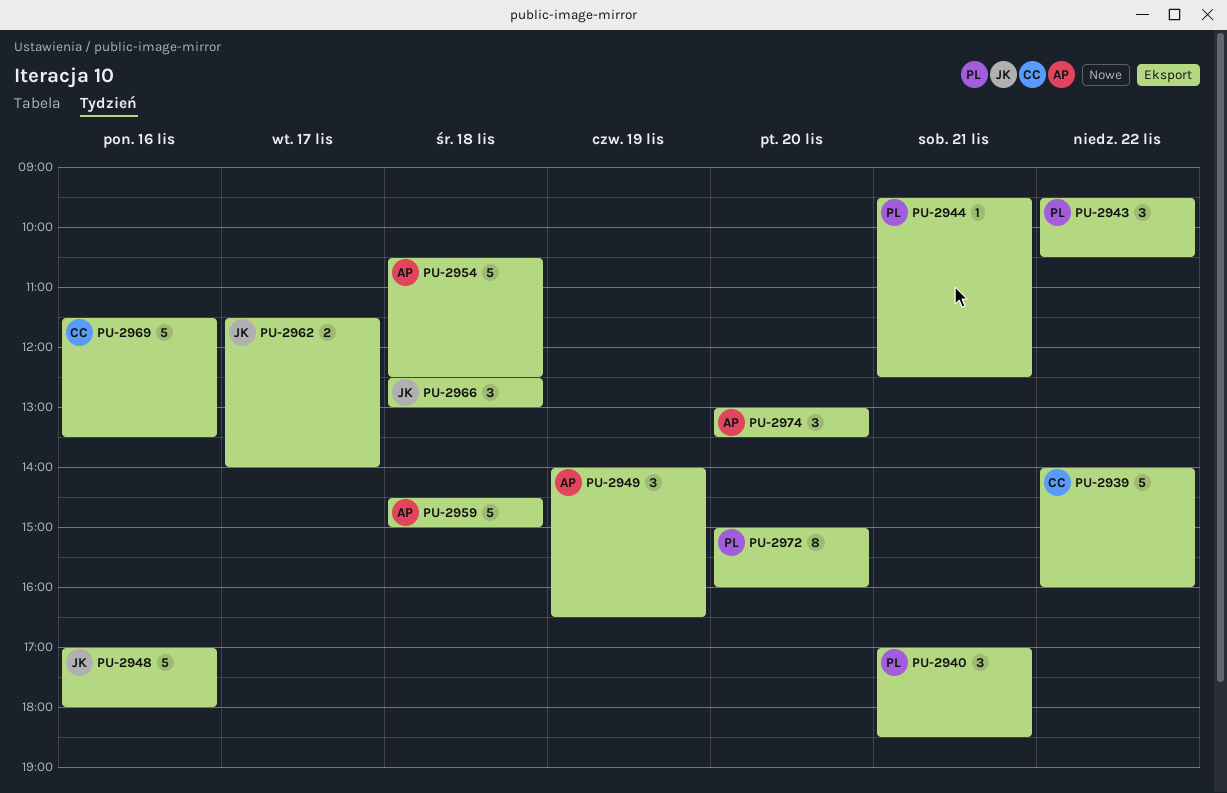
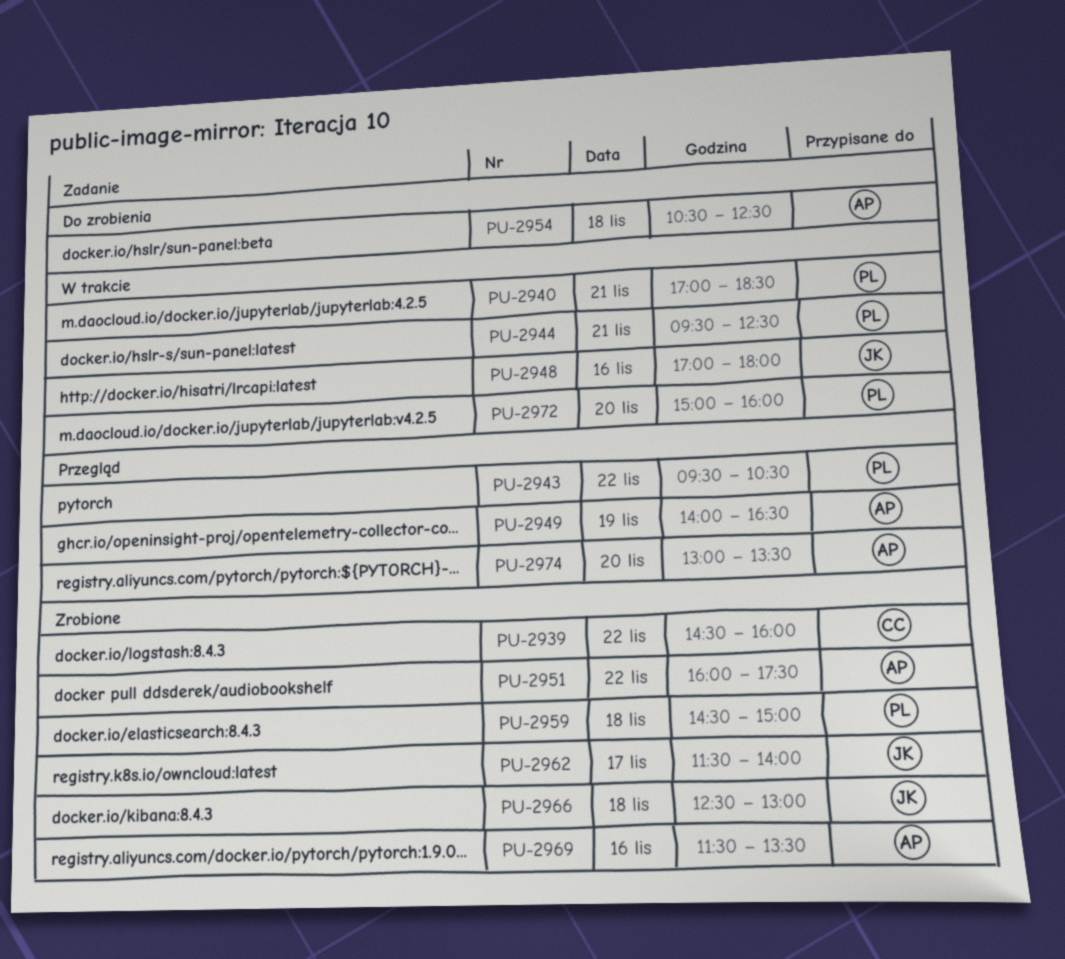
PU-2939, begins: 14:00 -> 14:30
PU-2951: none -> present
PU-2959, owner: AP -> PL
PU-2969, owner: CC -> AP

